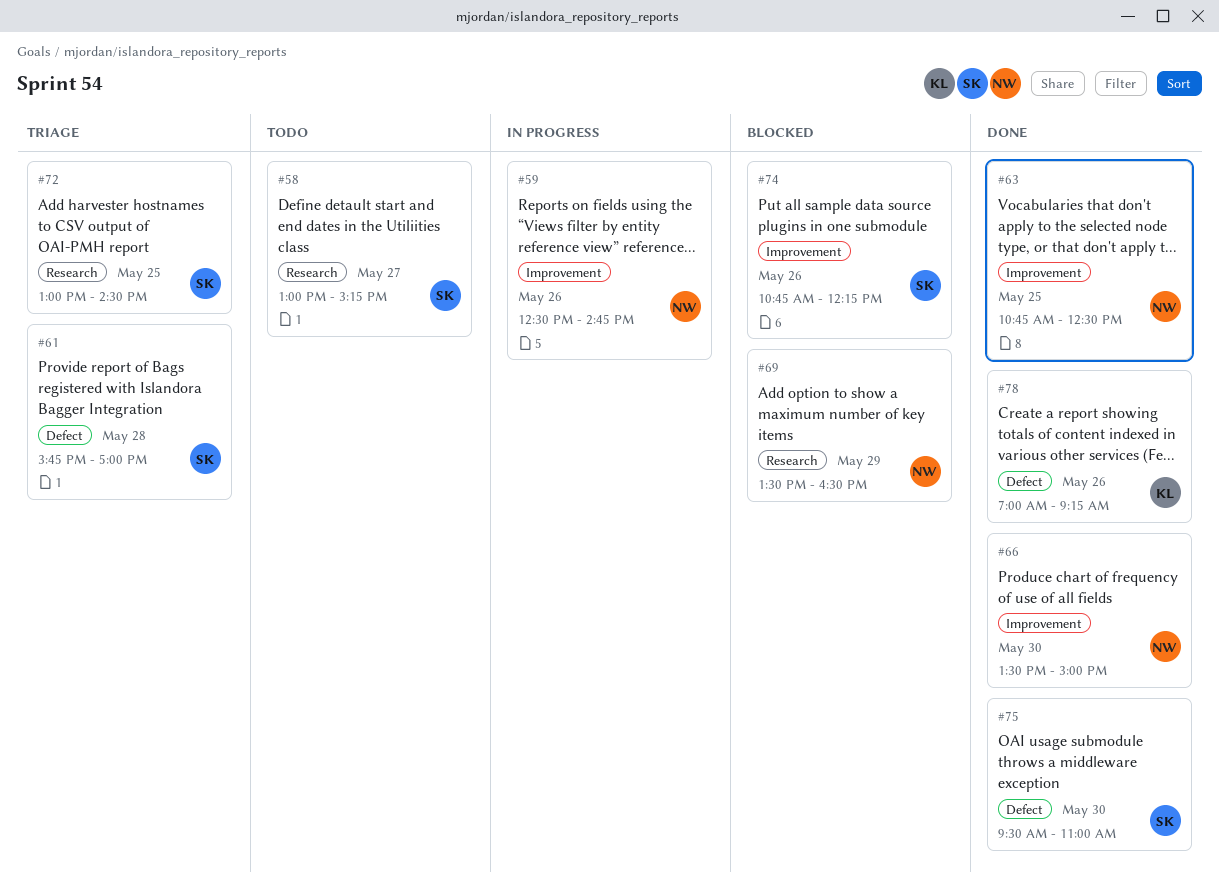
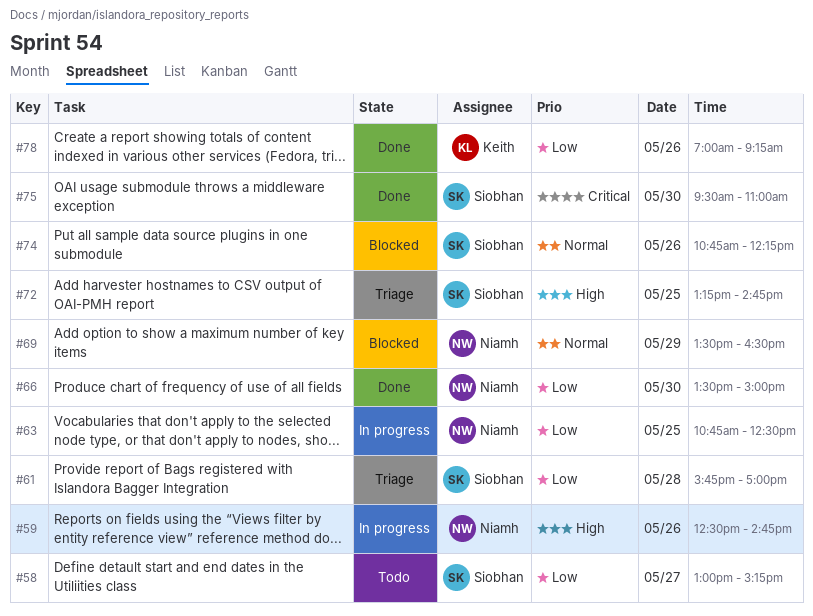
#63, status: Done -> In progress
#72, begins: 13:00 -> 13:15
#72, ends: 14:30 -> 14:45

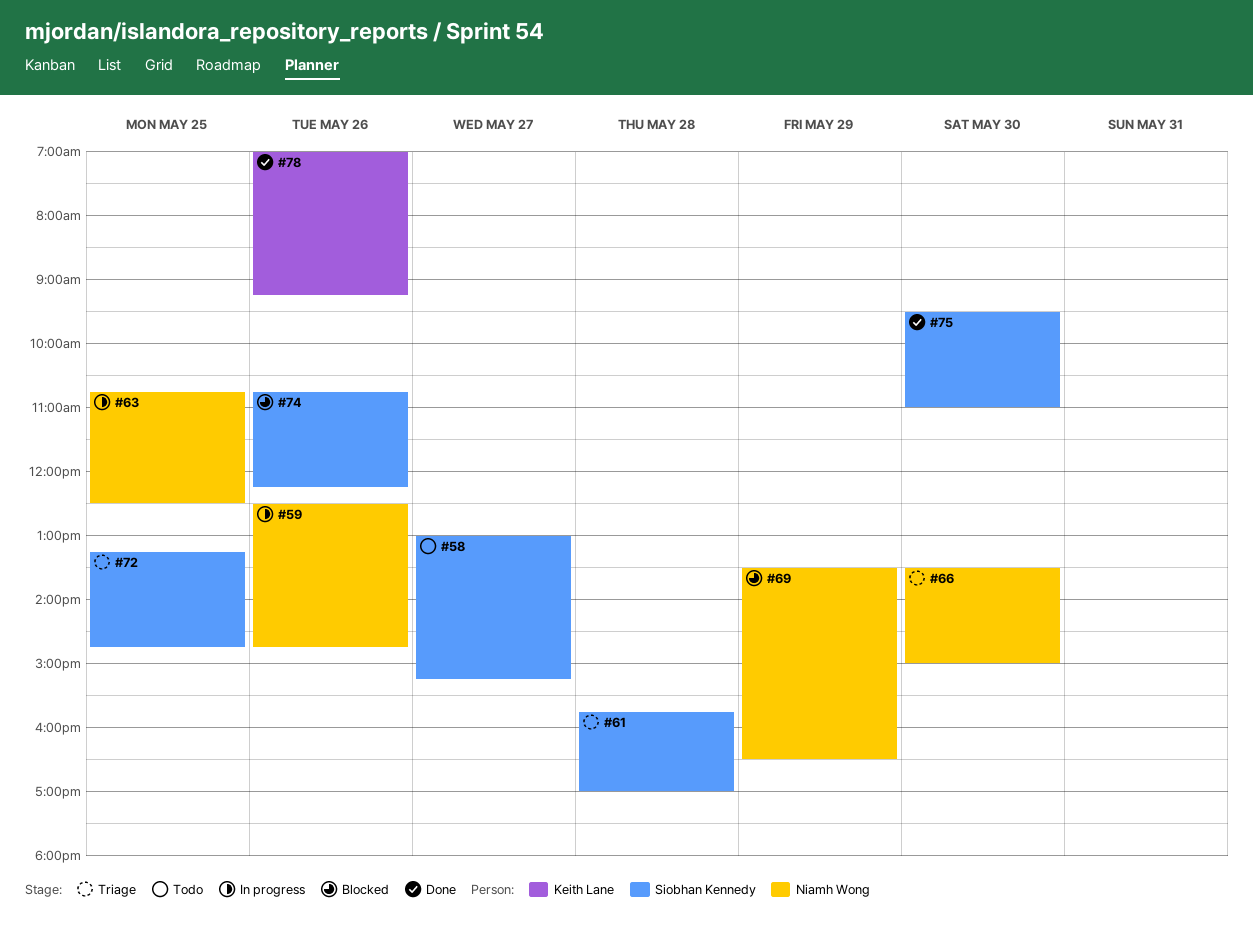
#66, status: Done -> Triage

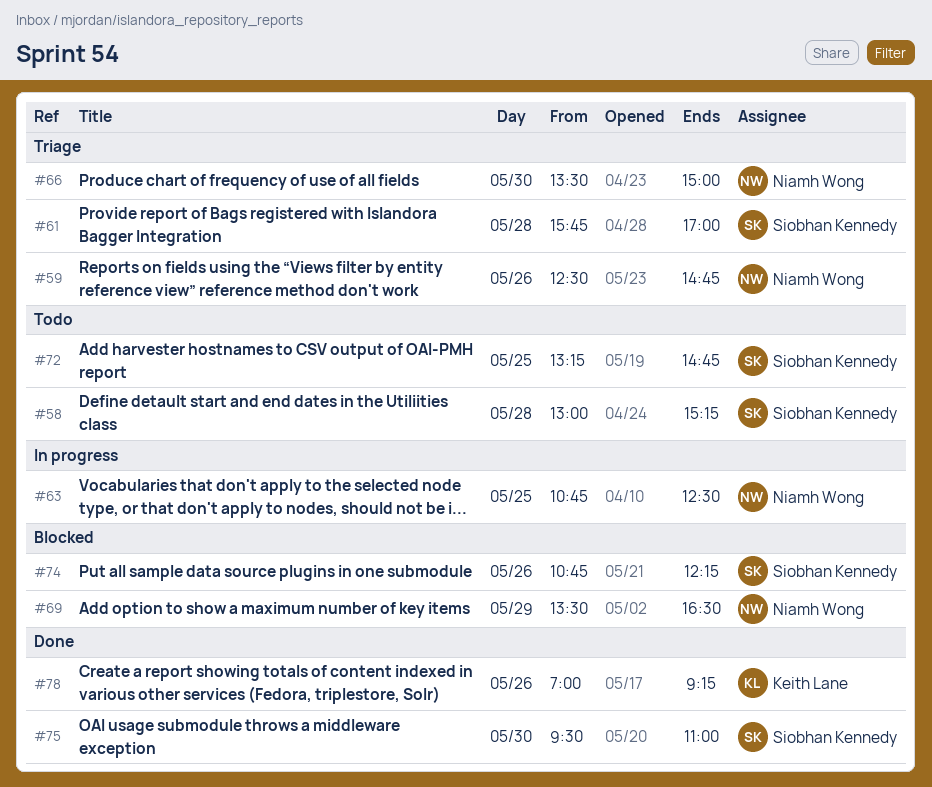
#58, day: May 27 -> May 28
#59, status: In progress -> Triage
#72, status: Triage -> Todo

